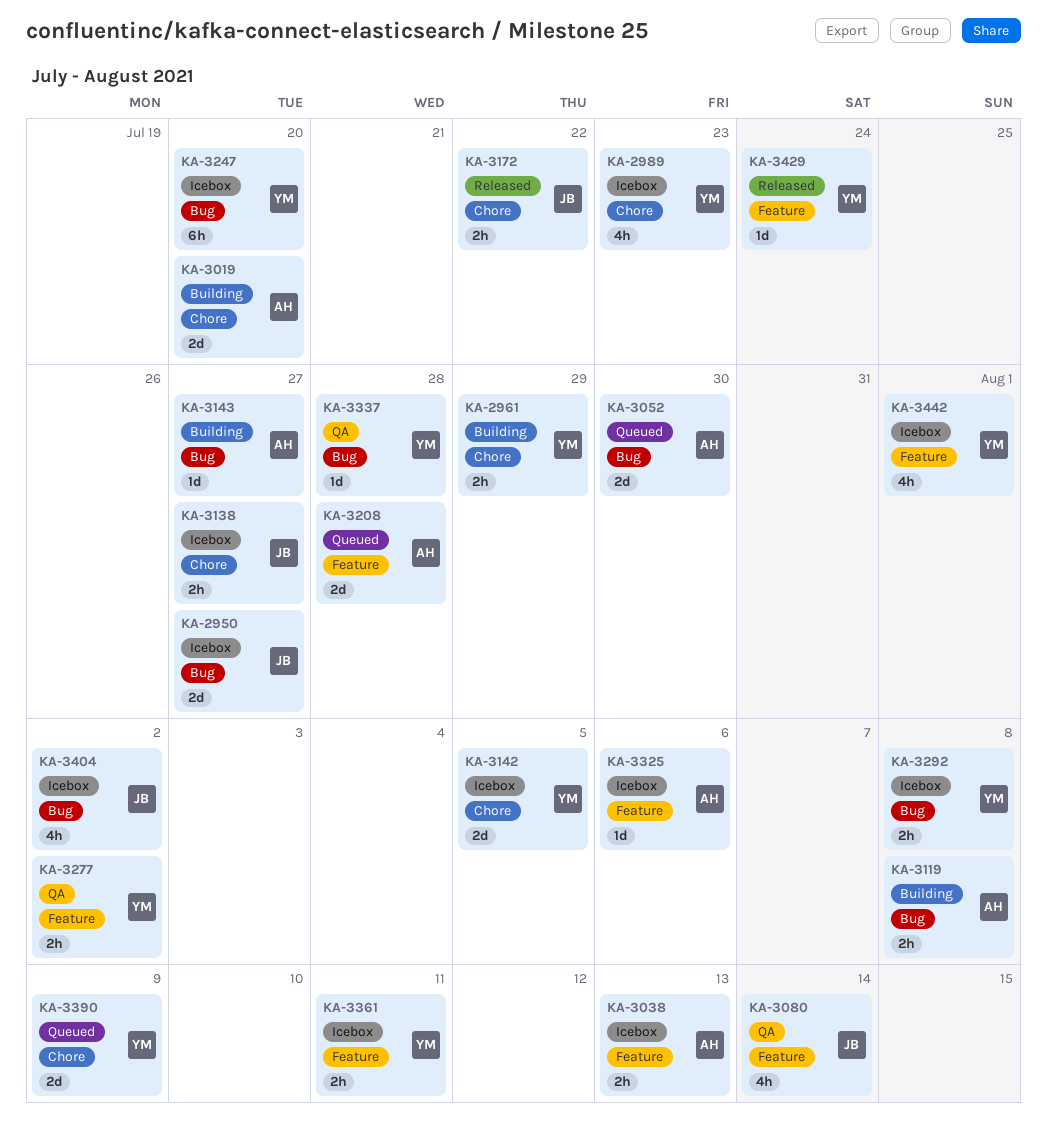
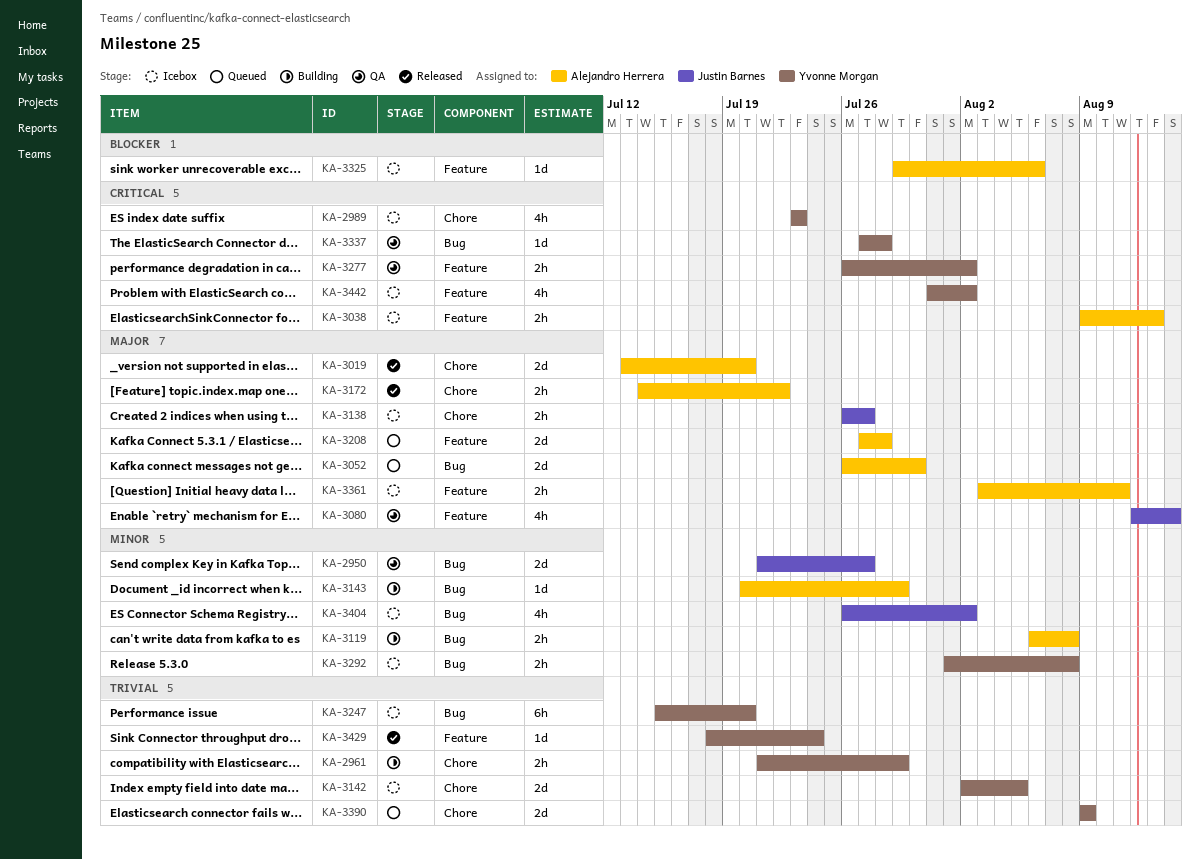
KA-2950, status: Icebox -> QA
KA-3019, status: Building -> Released
KA-3143, due: Jul 27 -> Jul 29
KA-3172, owner: Justin Barnes -> Alejandro Herrera
KA-3361, owner: Yvonne Morgan -> Alejandro Herrera
KA-3442, due: Aug 1 -> Aug 2

